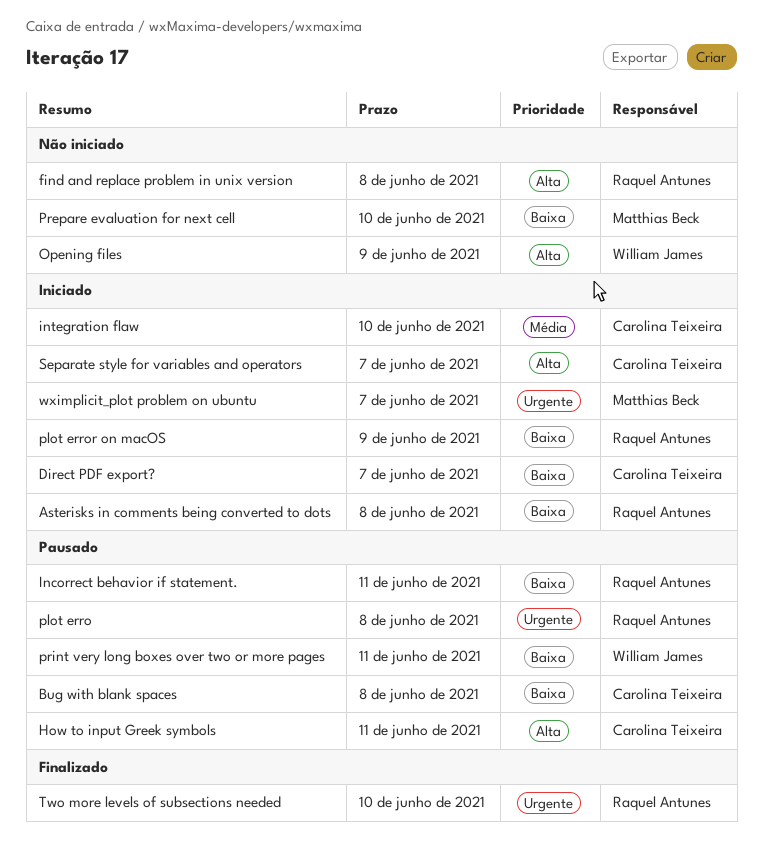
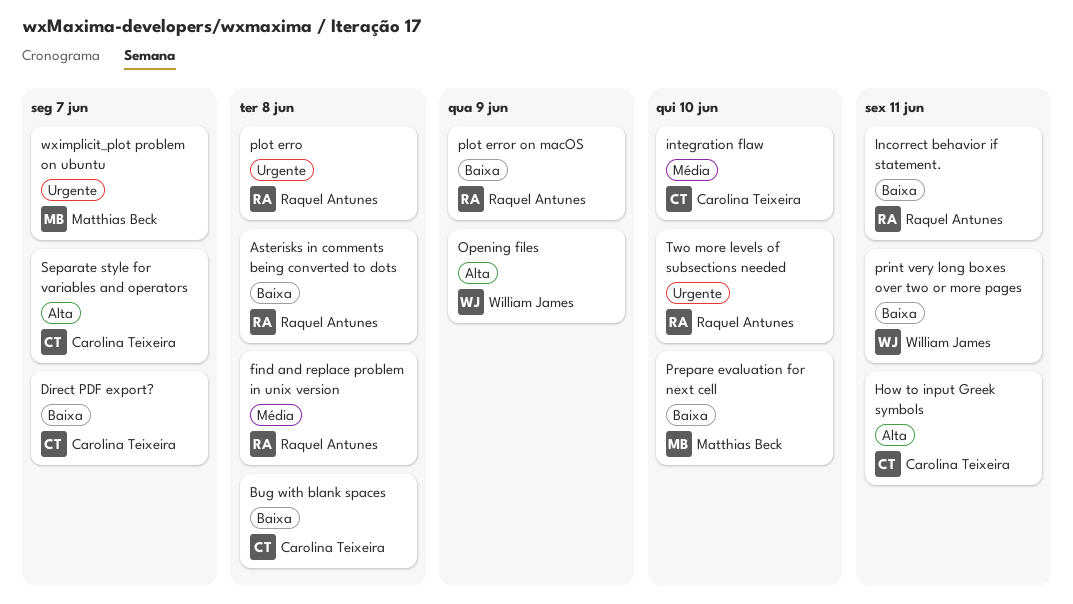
find and replace problem in unix version, priority: Alta -> Média

